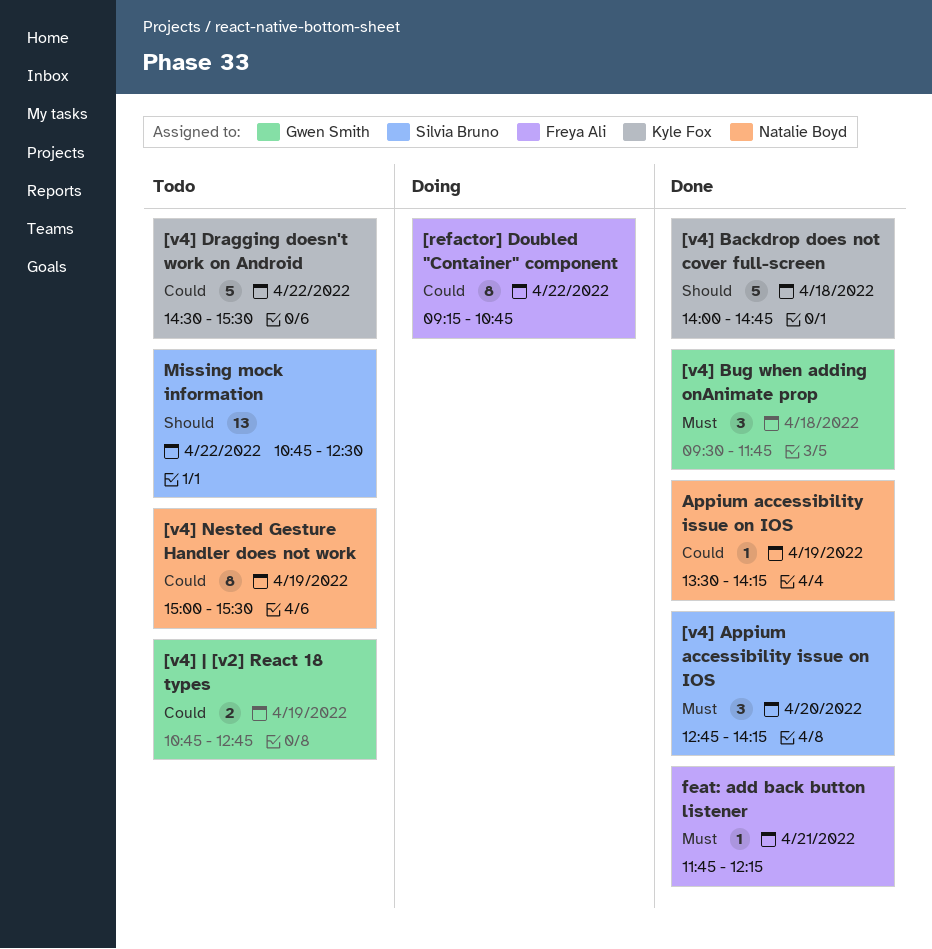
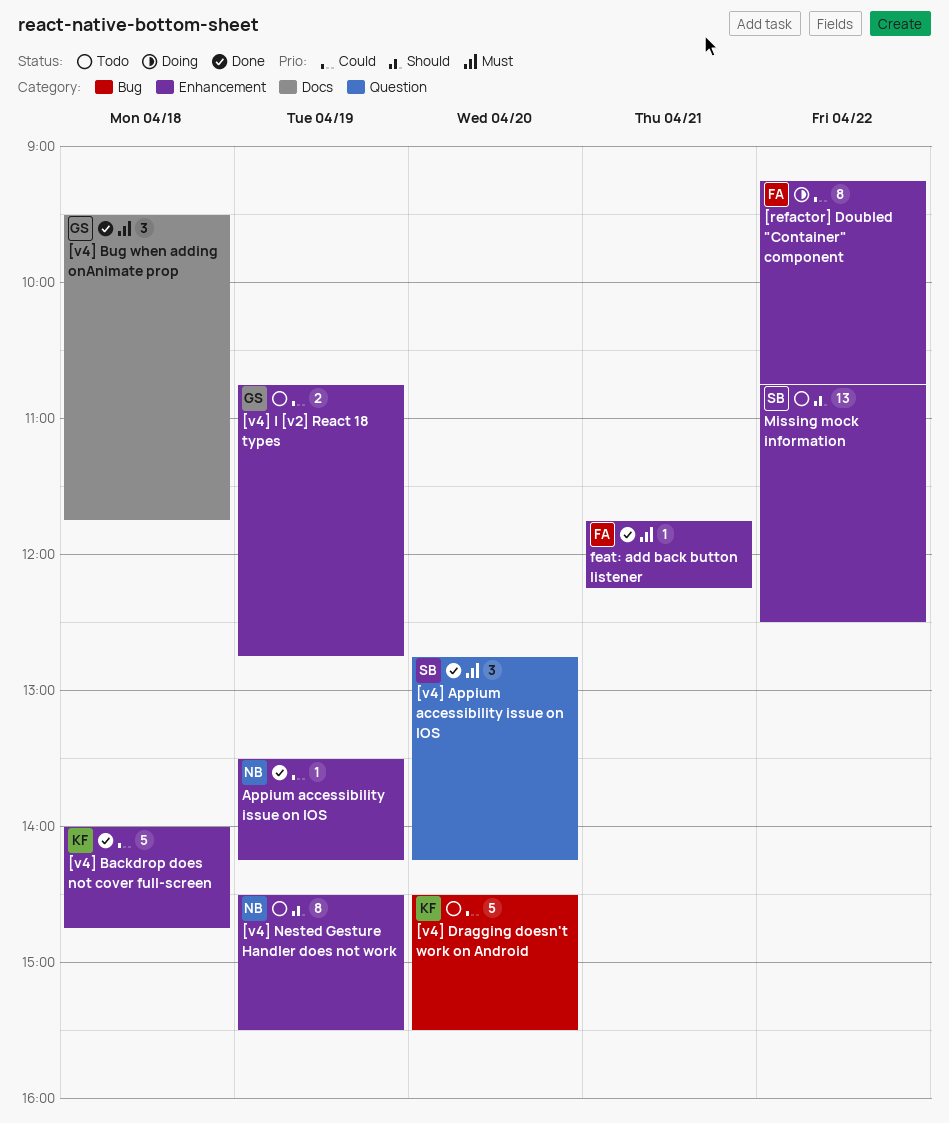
[v4] Backdrop does not cover full-screen, priority: Should -> Could
[v4] Dragging doesn't work on Android, day: Apr 22 -> Apr 20
[v4] Nested Gesture Handler does not work, priority: Could -> Should
[v4] Nested Gesture Handler does not work, begins: 15:00 -> 14:30

